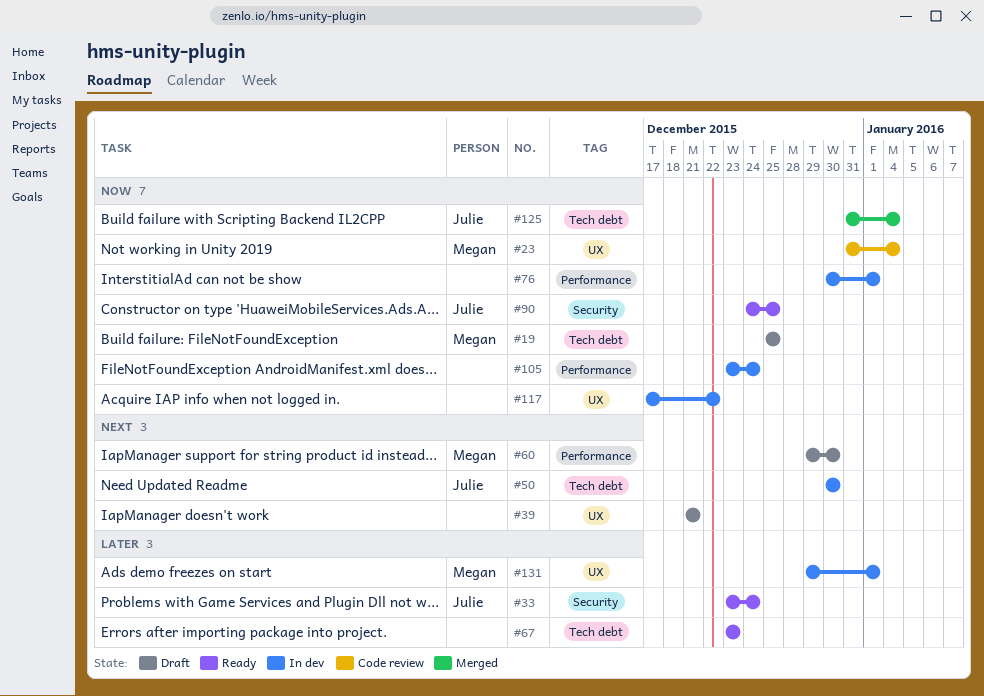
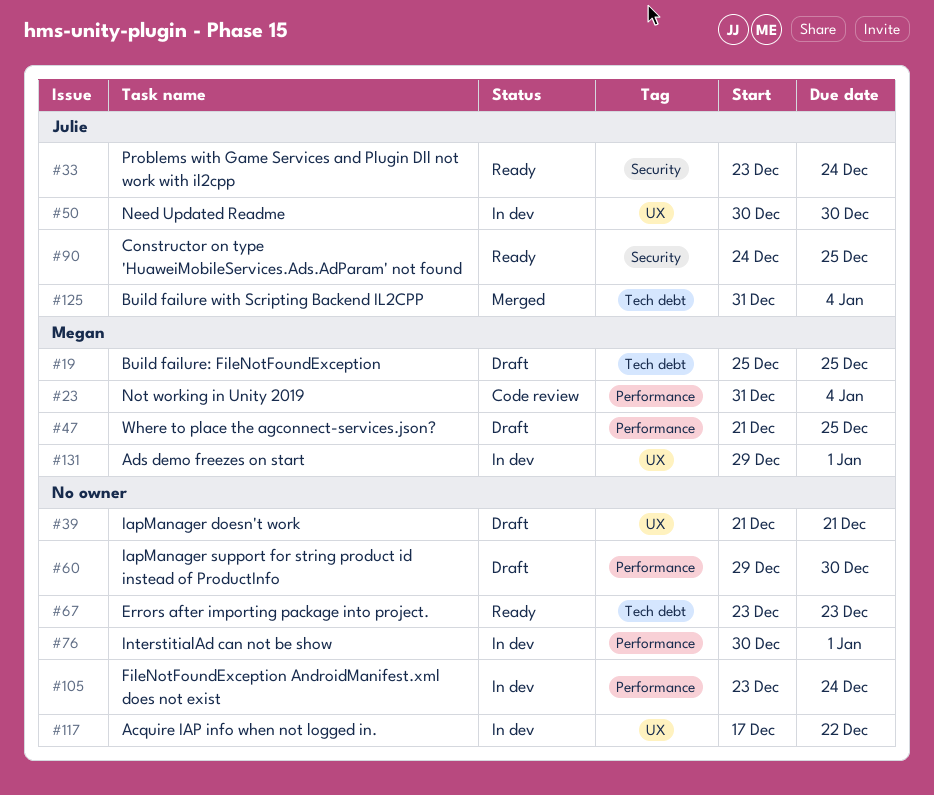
#23, label: UX -> Performance
#47: none -> present
#50, label: Tech debt -> UX
#60, owner: Megan -> none

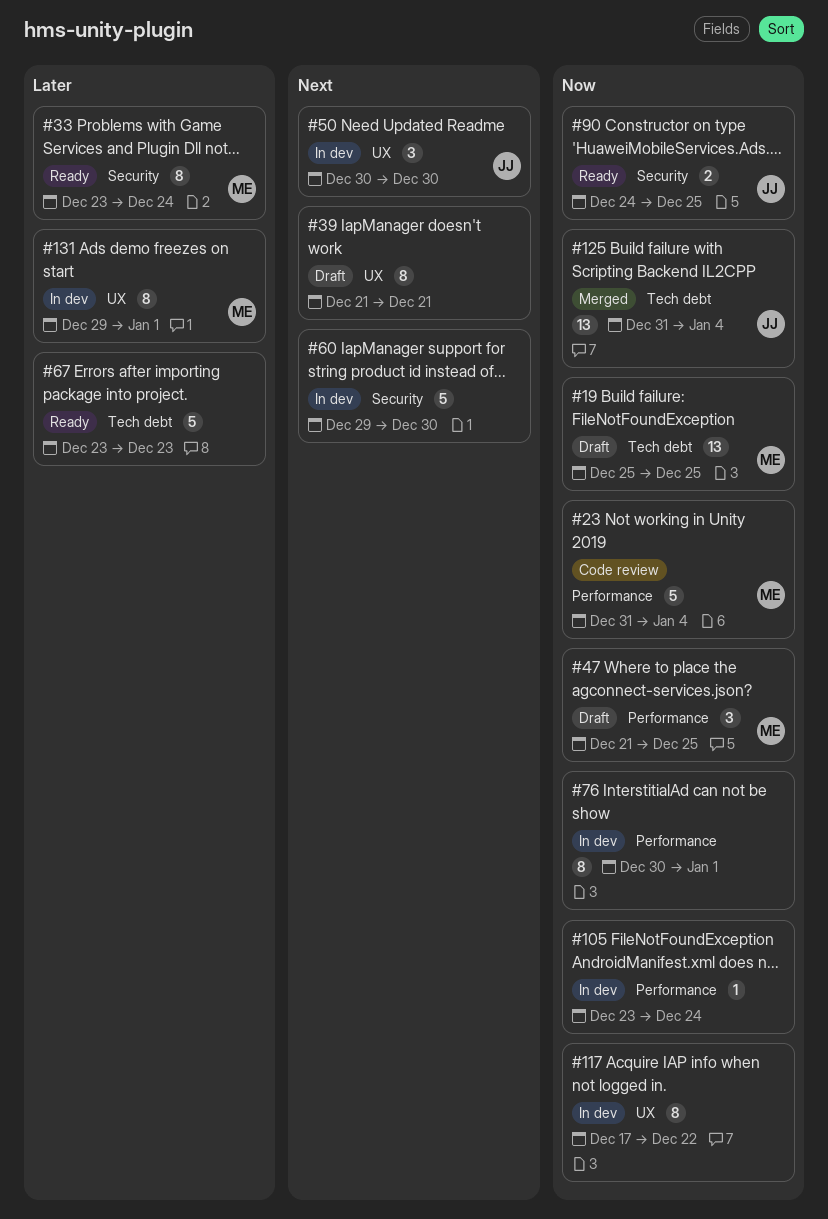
#33, owner: Julie -> Megan
#60, status: Draft -> In dev
#60, label: Performance -> Security

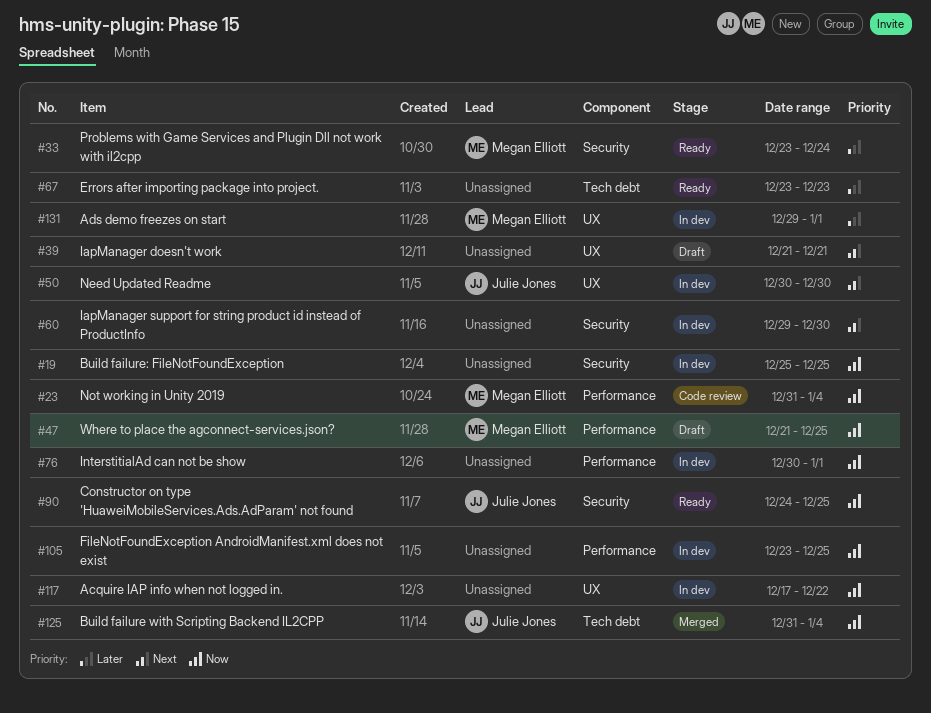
#19, status: Draft -> In dev
#19, owner: Megan Elliott -> none
#19, label: Tech debt -> Security
#105, due: Dec 24 -> Dec 25

